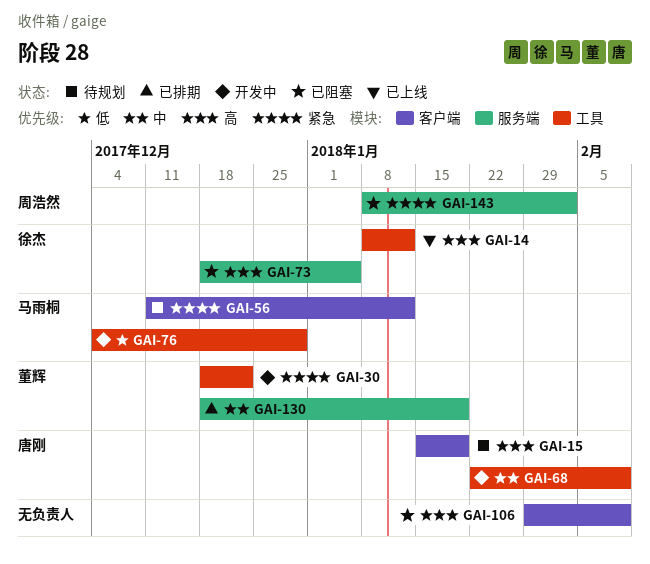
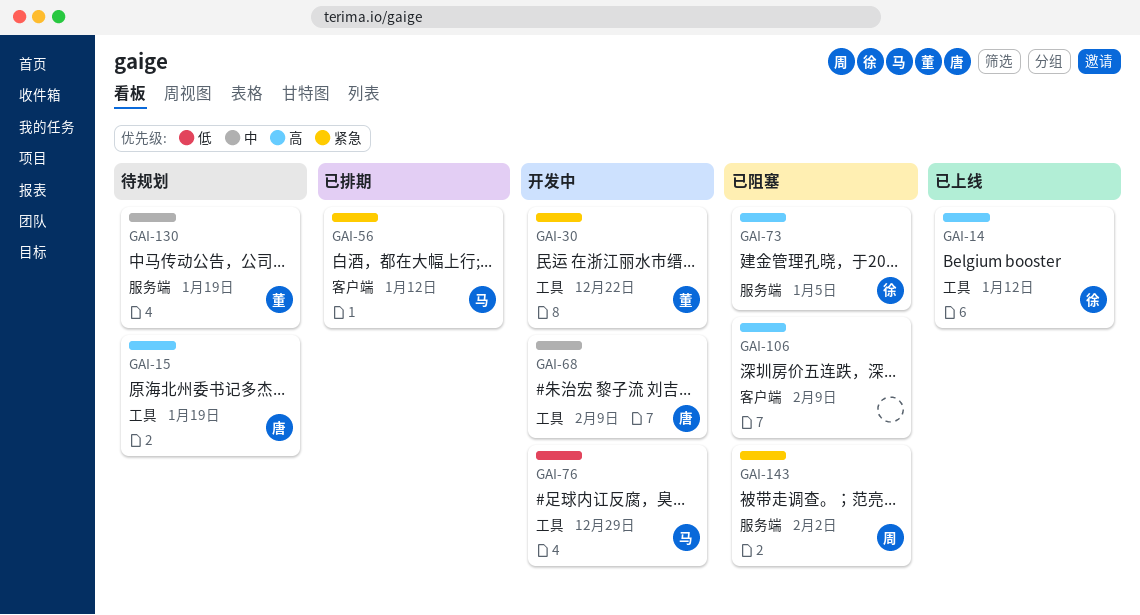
GAI-15, label: 客户端 -> 工具
GAI-56, status: 待规划 -> 已排期
GAI-130, status: 已排期 -> 待规划

